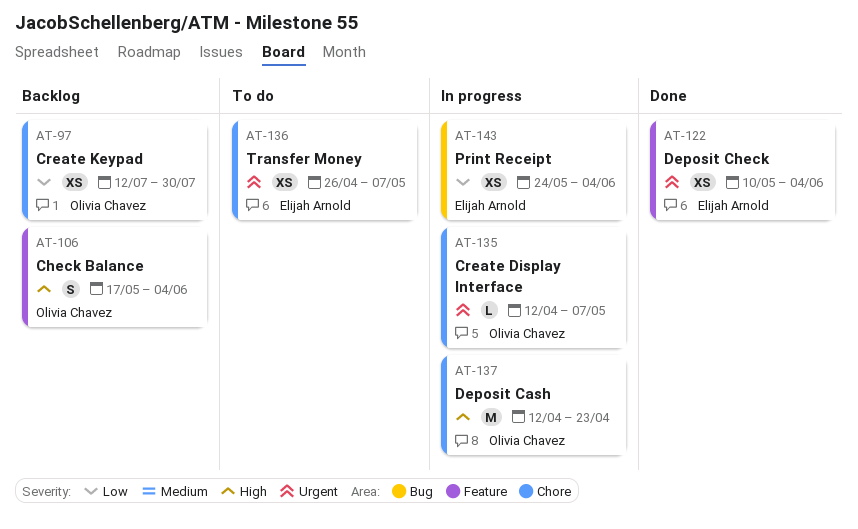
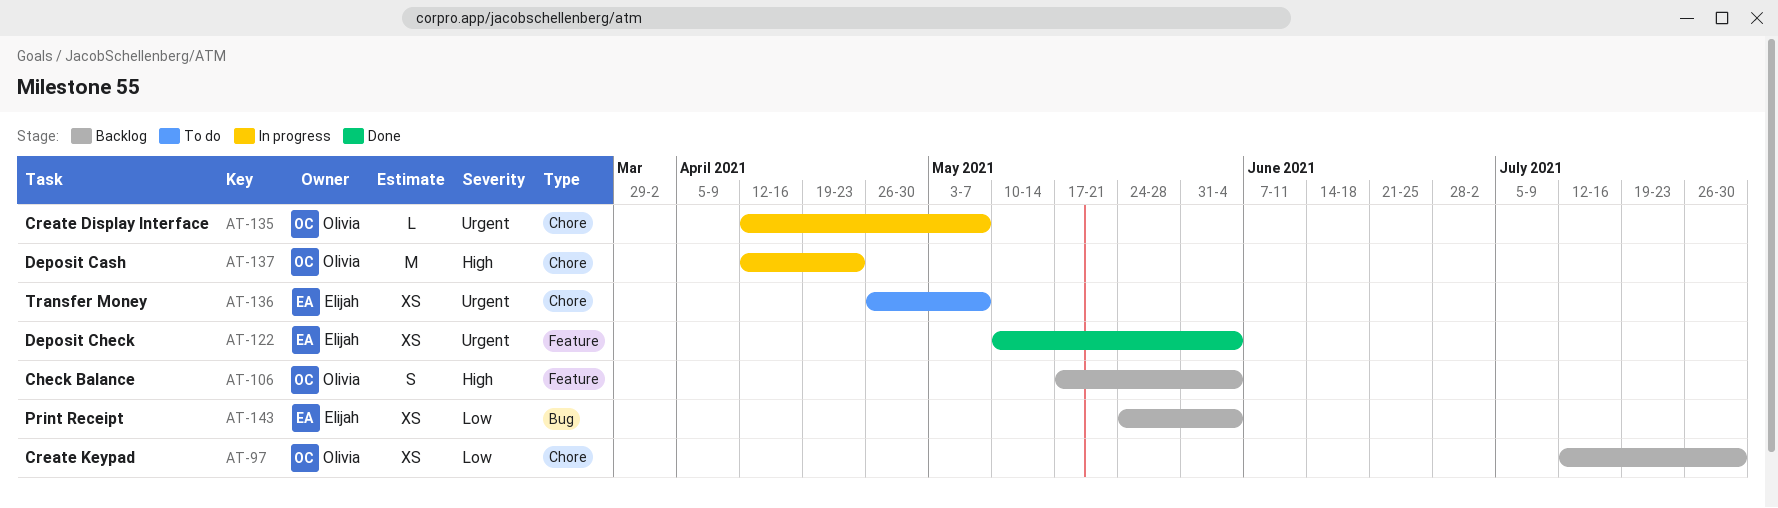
AT-143, status: In progress -> Backlog

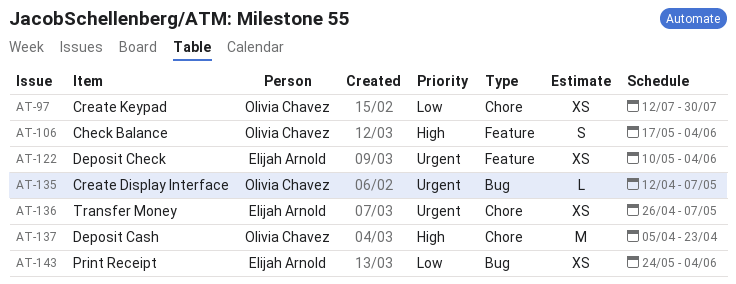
AT-135, label: Chore -> Bug
AT-137, start: Apr 12 -> Apr 5

